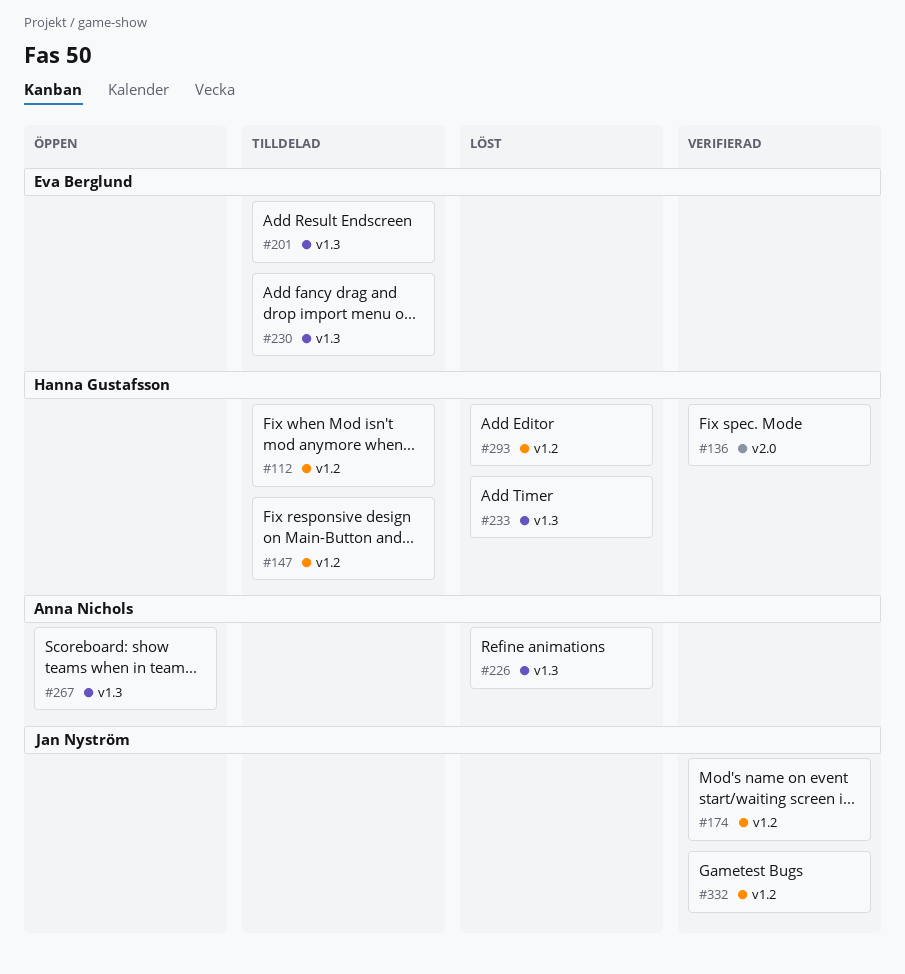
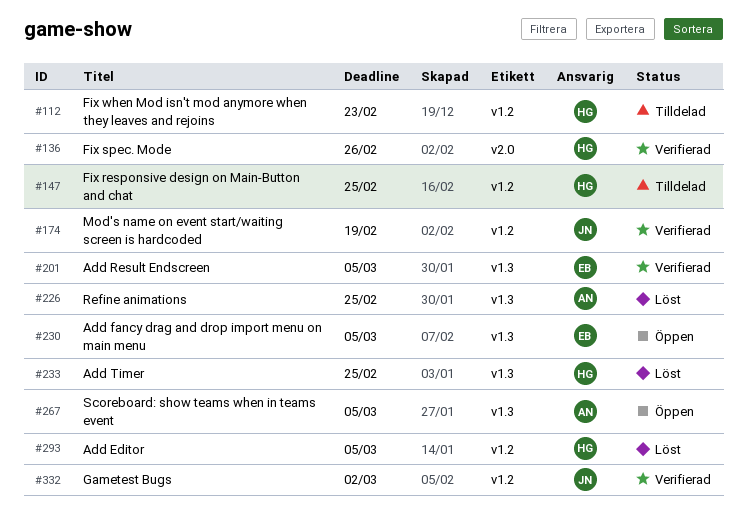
#201, status: Tilldelad -> Verifierad
#230, status: Tilldelad -> Öppen

